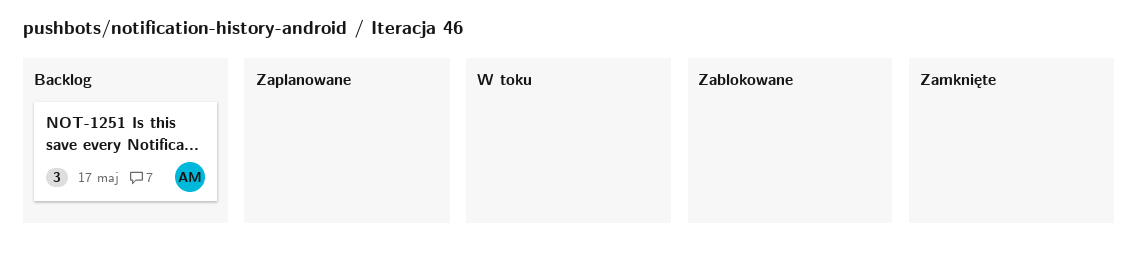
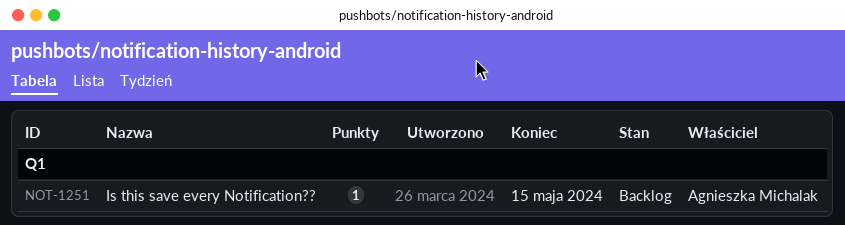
NOT-1251, estimate: 3 -> 1
NOT-1251, due: May 17 -> May 15

